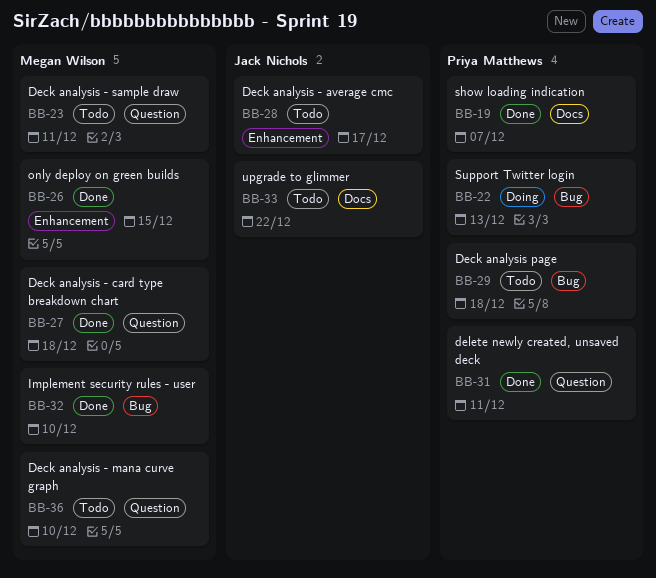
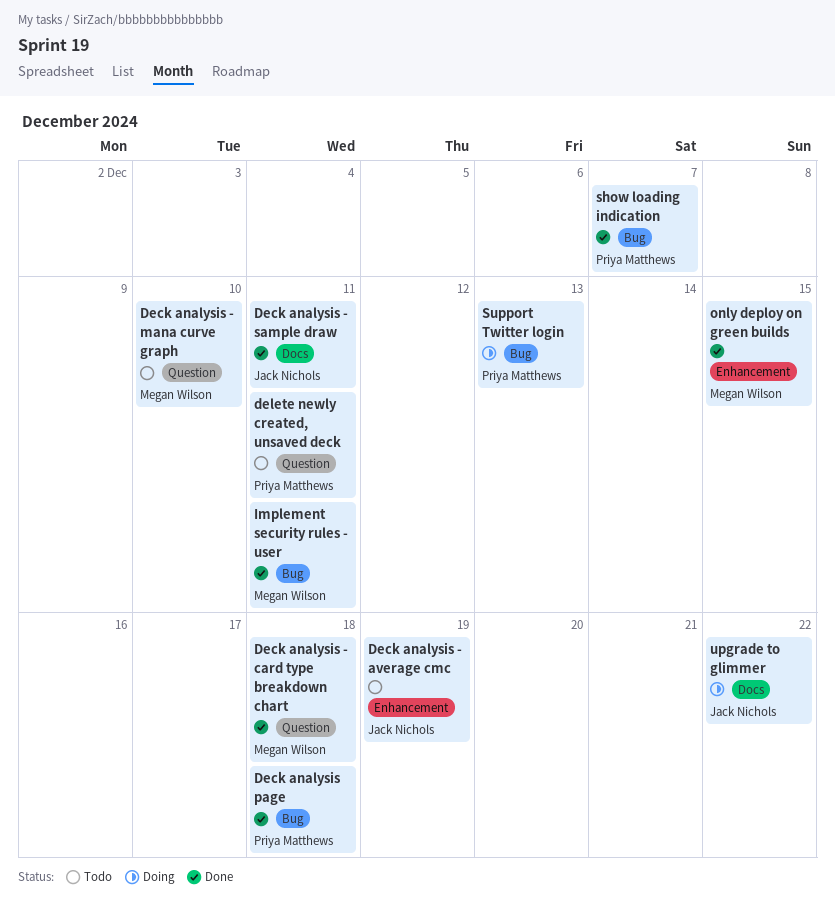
Deck analysis - average cmc, due: Dec 17 -> Dec 19
Deck analysis - sample draw, status: Todo -> Done
Deck analysis - sample draw, owner: Megan Wilson -> Jack Nichols
Deck analysis - sample draw, label: Question -> Docs
Deck analysis page, status: Todo -> Done
delete newly created, unsaved deck, status: Done -> Todo
Implement security rules - user, due: Dec 10 -> Dec 11
show loading indication, label: Docs -> Bug
upgrade to glimmer, status: Todo -> Doing

